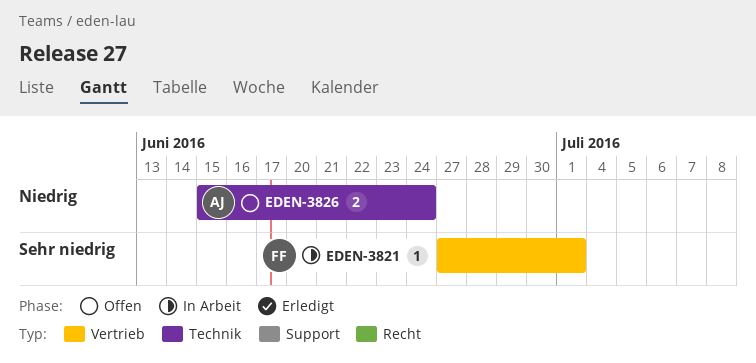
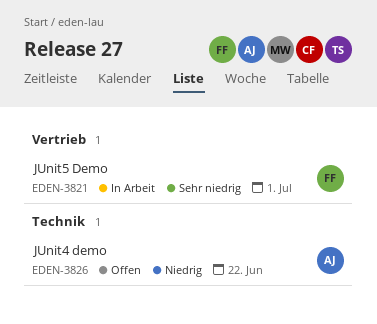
EDEN-3826, due: Jun 24 -> Jun 22

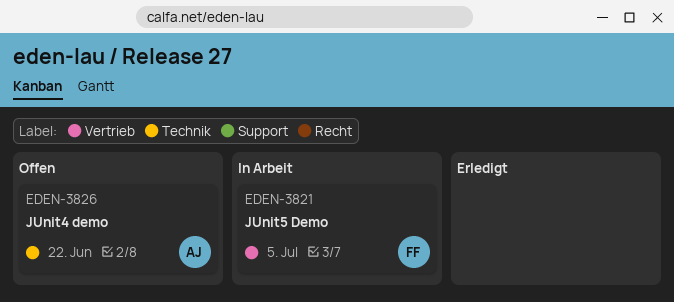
EDEN-3821, due: Jul 1 -> Jul 5

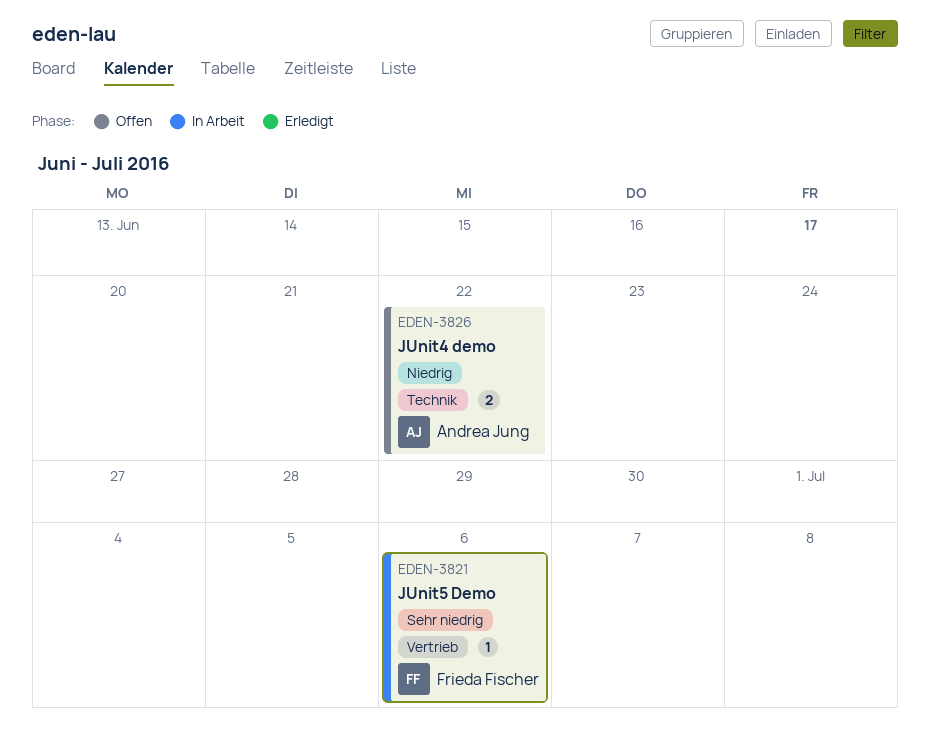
EDEN-3821, due: Jul 5 -> Jul 6

